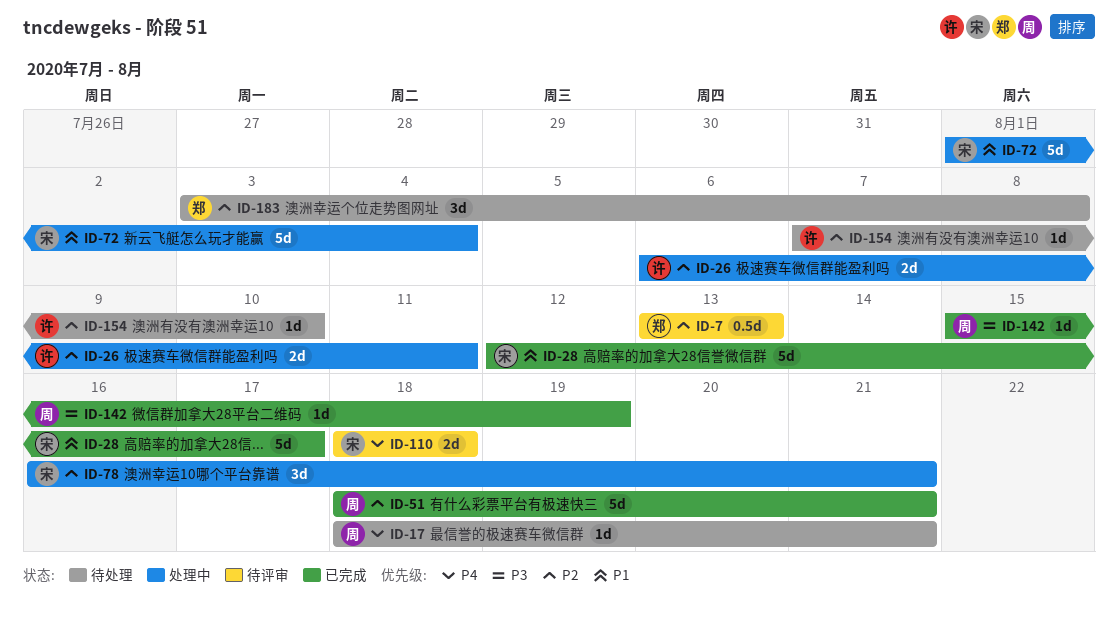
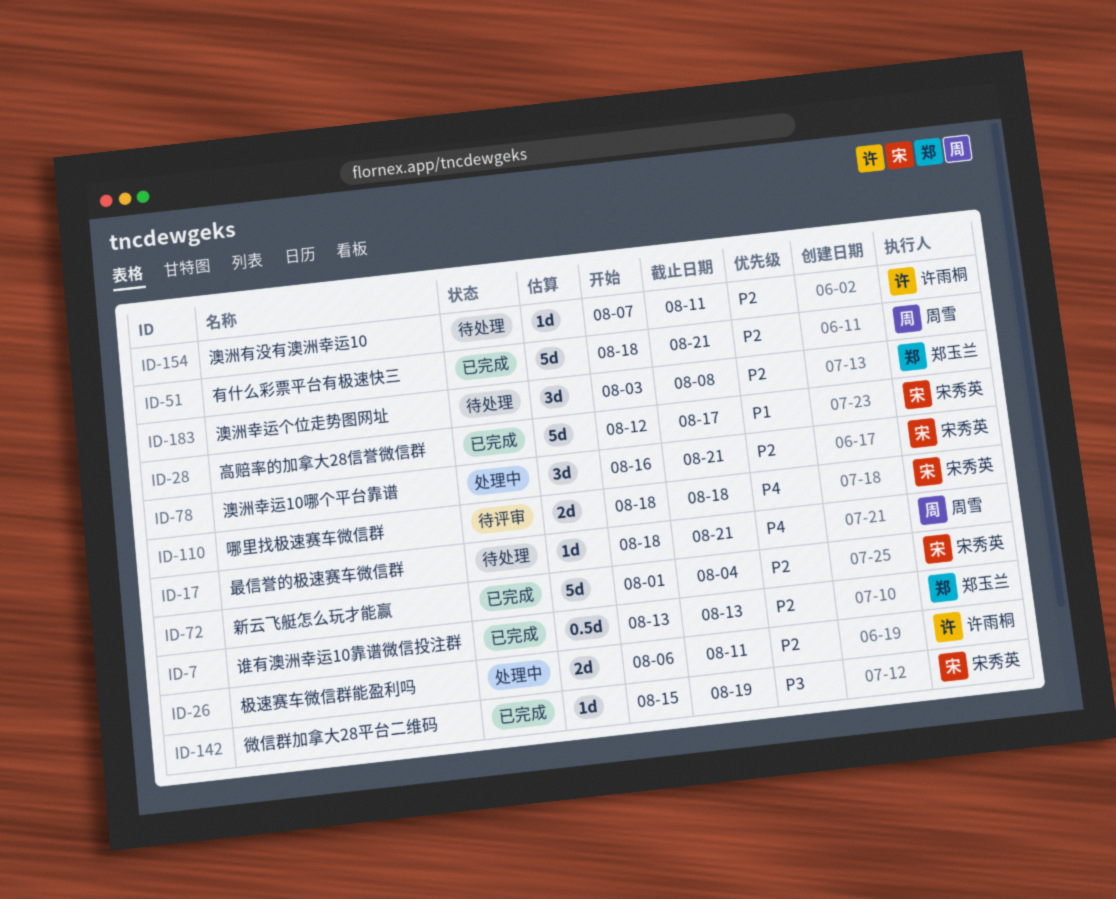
ID-7, status: 待评审 -> 已完成
ID-72, status: 处理中 -> 已完成
ID-72, priority: P1 -> P2
ID-142, owner: 周雪 -> 宋秀英
ID-154, due: Aug 10 -> Aug 11

